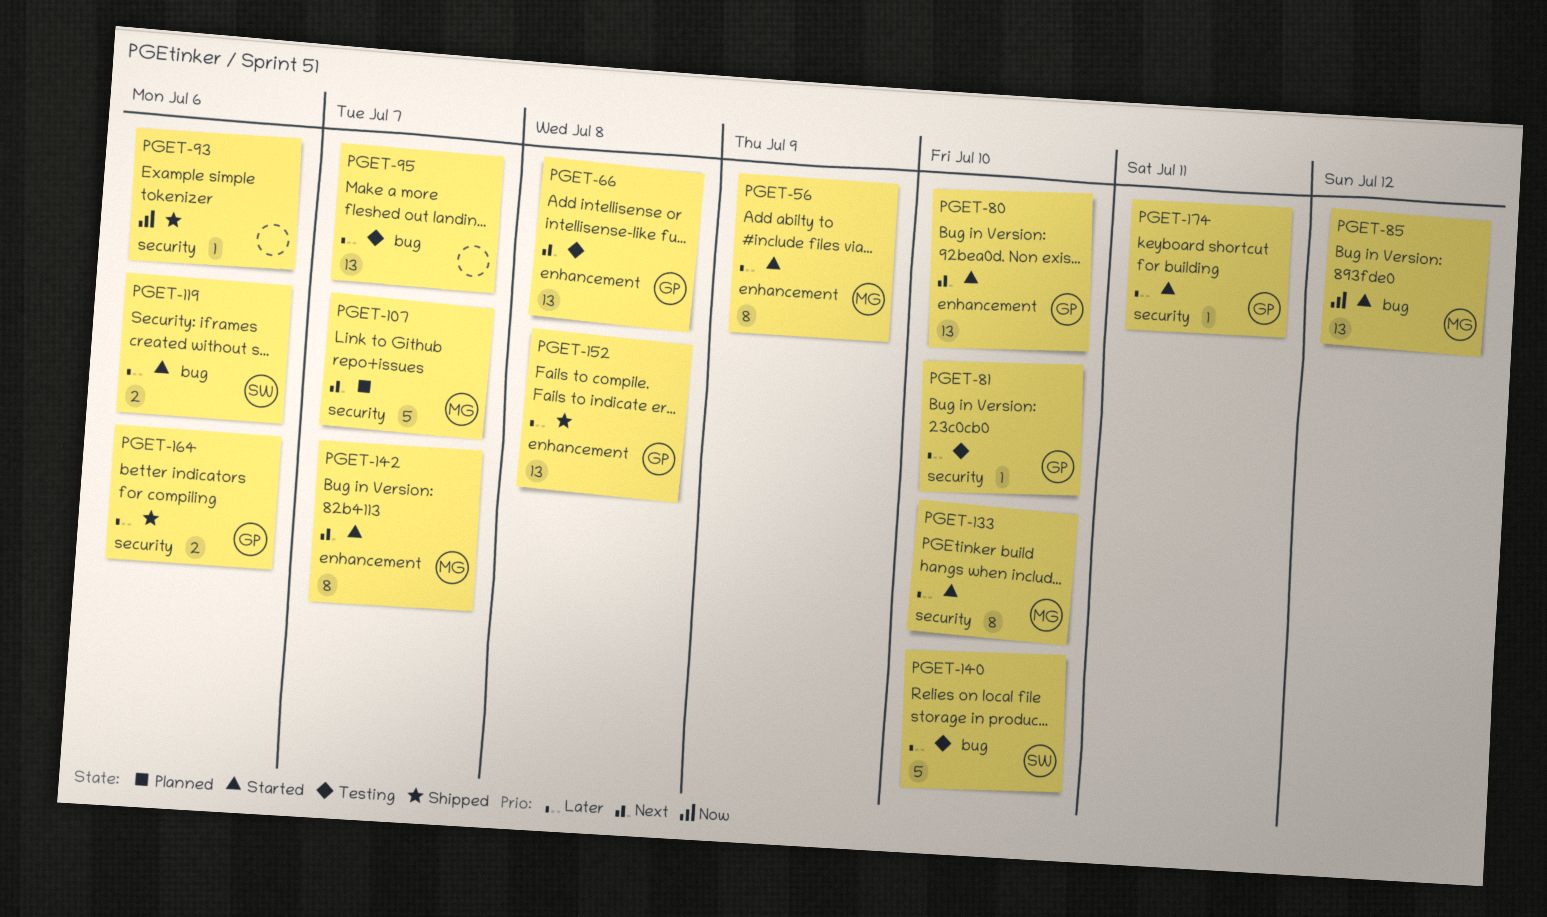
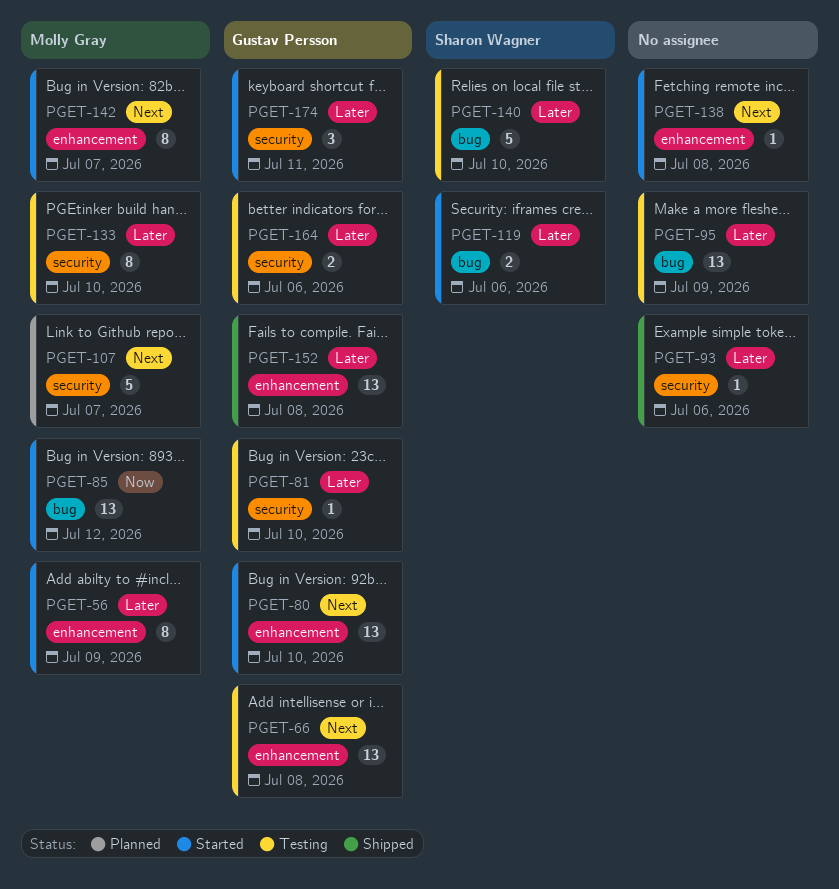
PGET-93, priority: Now -> Later
PGET-95, due: Jul 7 -> Jul 9
PGET-133, status: Started -> Testing
PGET-138: none -> present
PGET-164, status: Shipped -> Testing
PGET-174, estimate: 1 -> 3

